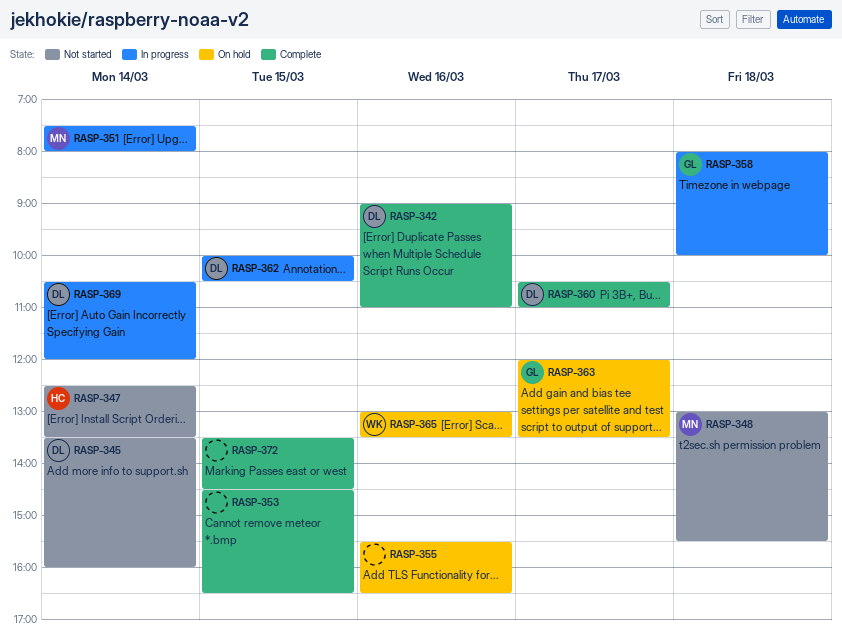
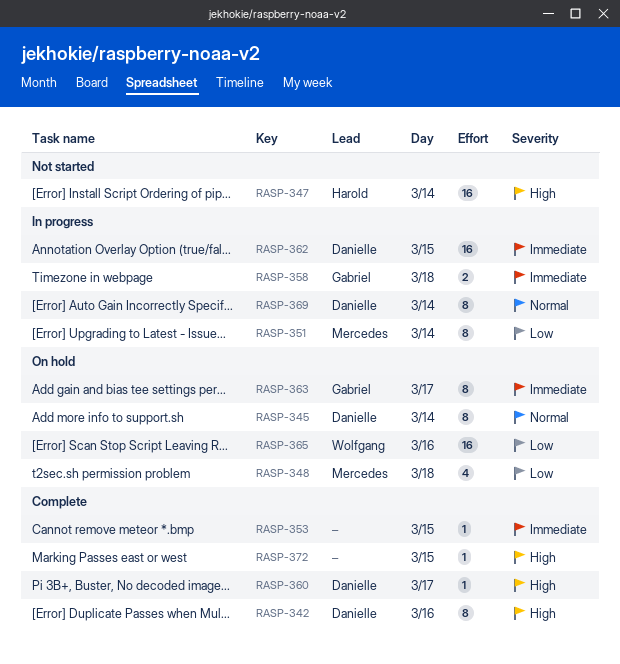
RASP-345, status: Not started -> On hold
RASP-348, status: Not started -> On hold
RASP-355: present -> none

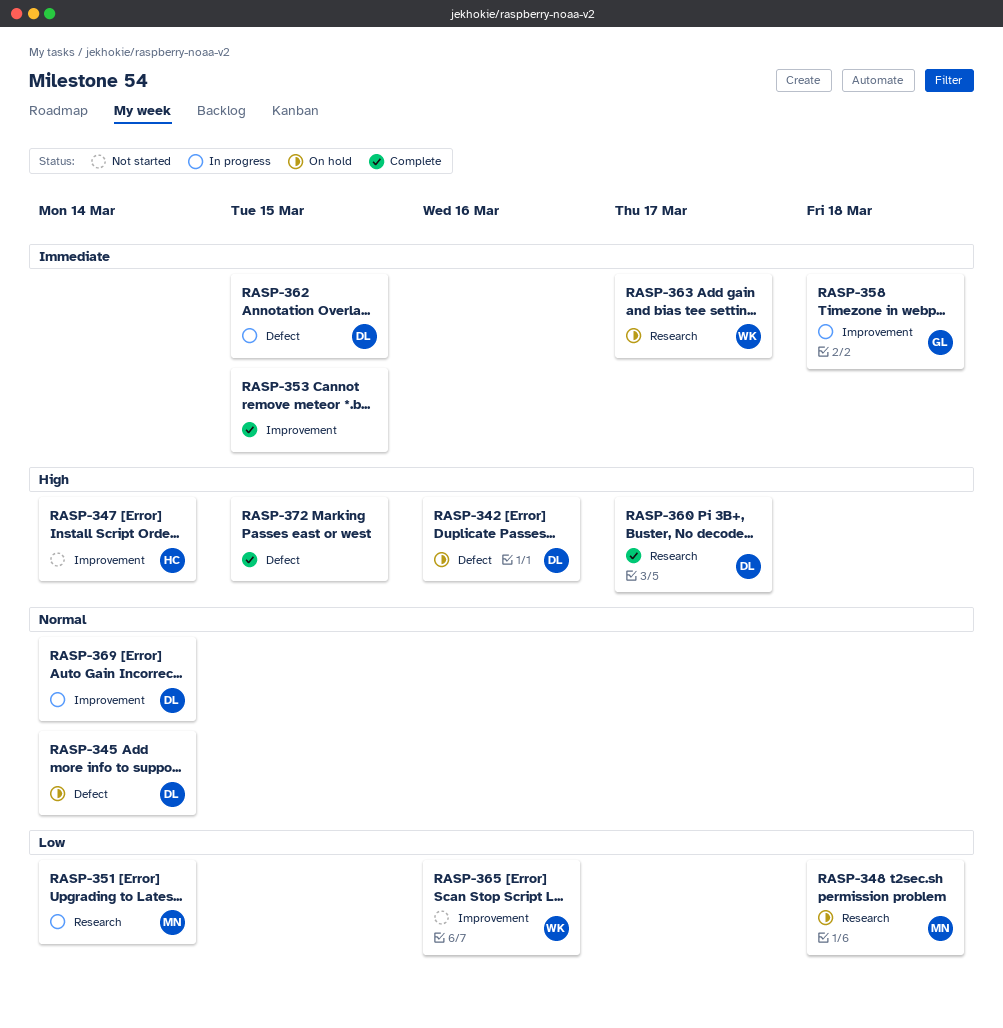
RASP-342, status: Complete -> On hold
RASP-363, owner: Gabriel -> Wolfgang
RASP-365, status: On hold -> Not started

